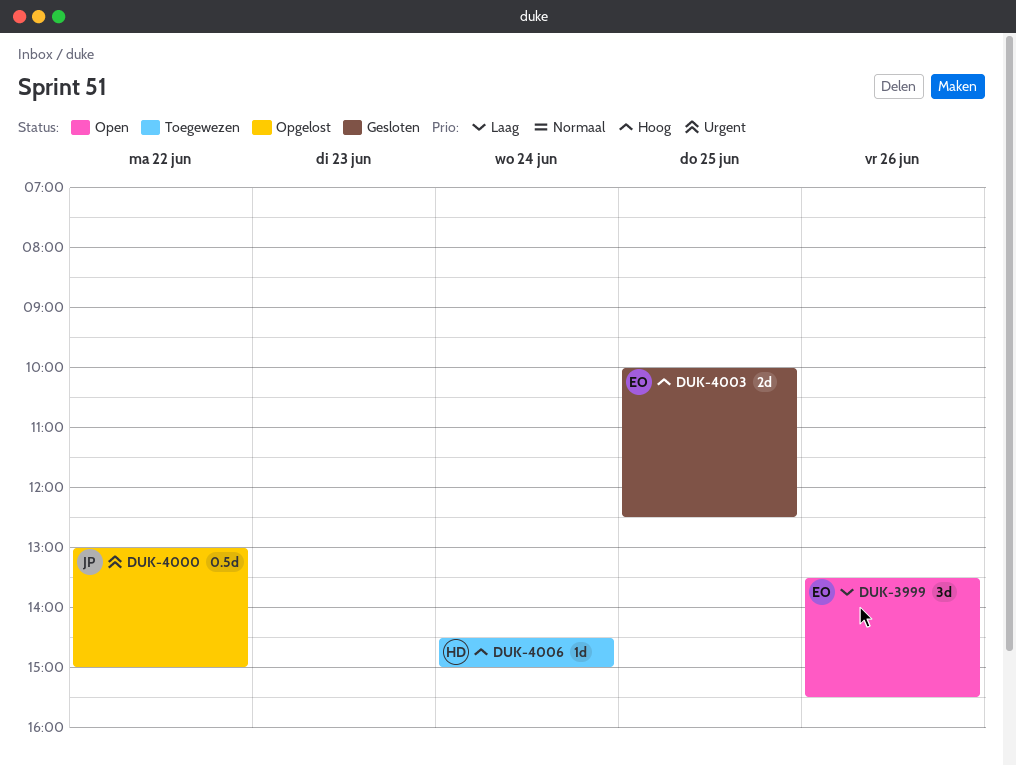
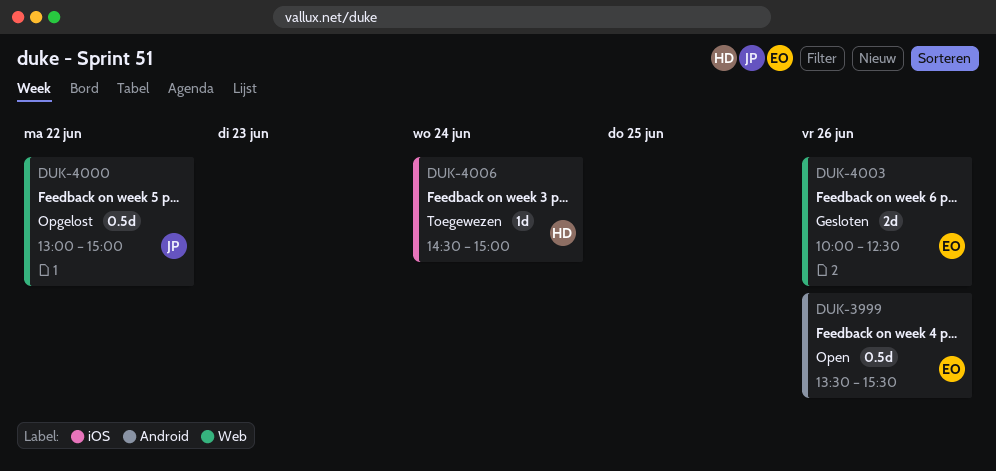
DUK-3999, estimate: 3d -> 0.5d
DUK-4003, day: Jun 25 -> Jun 26

